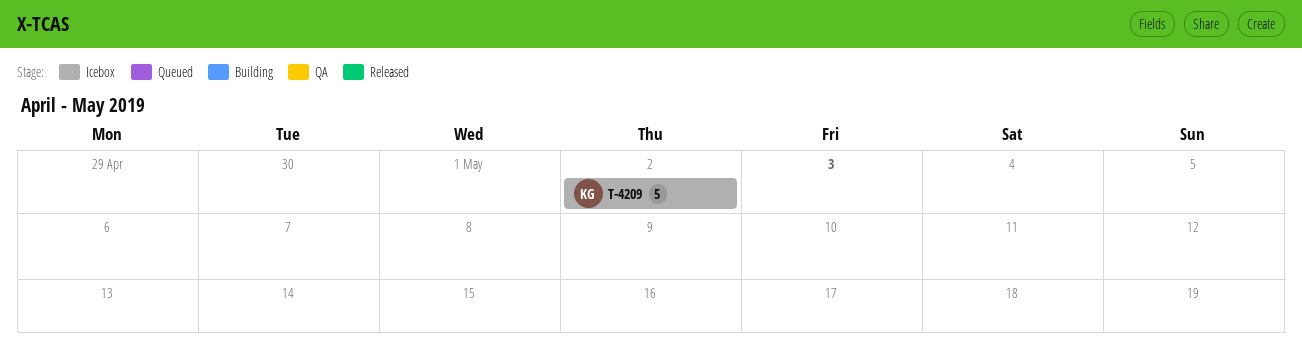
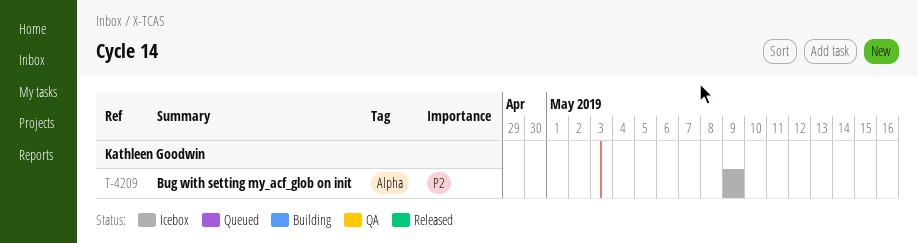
T-4209, start: May 2 -> May 9
T-4209, due: May 2 -> May 9

